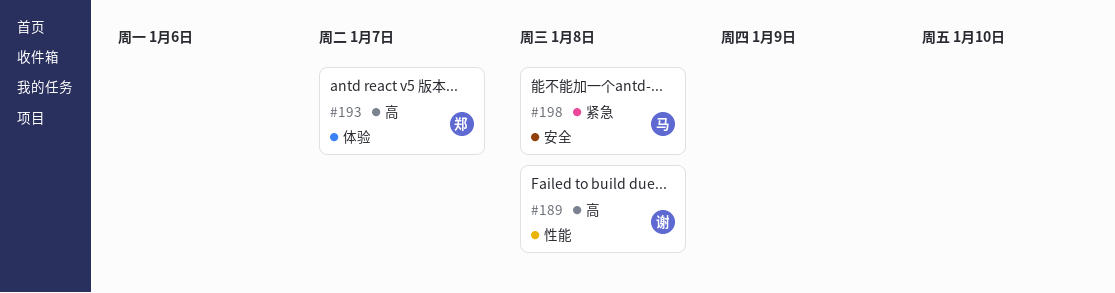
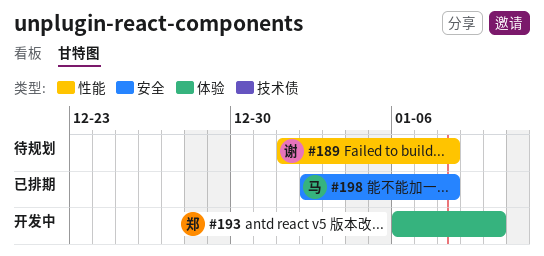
#193, due: Jan 7 -> Jan 10

